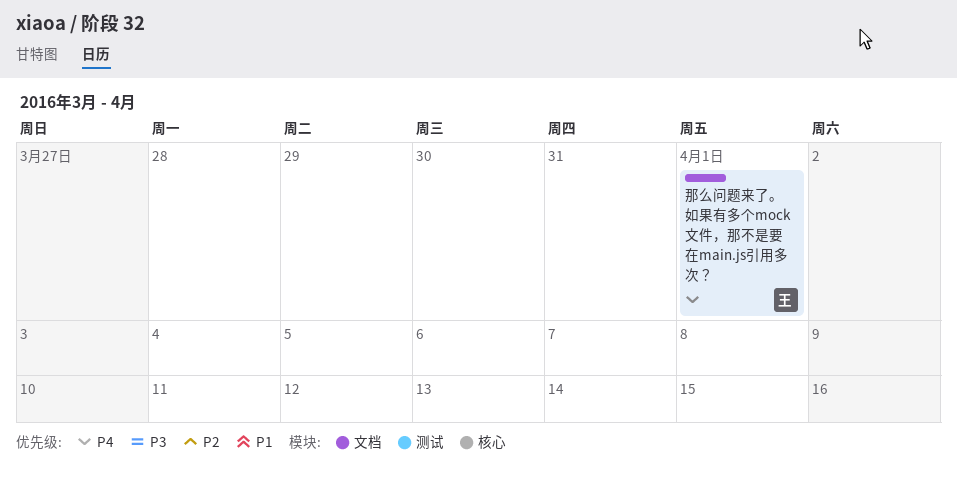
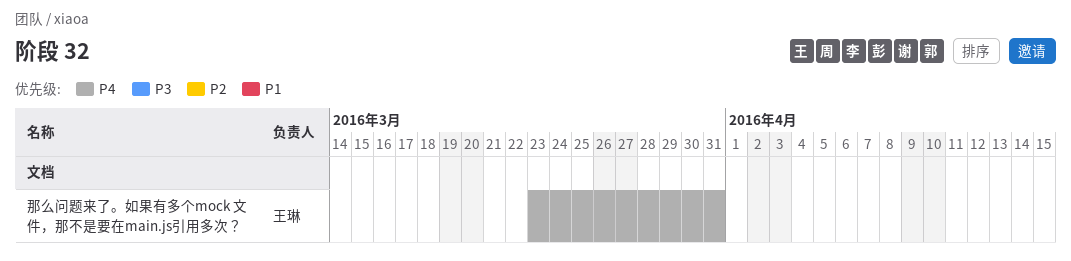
那么问题来了。如果有多个mock 文件，那不是要在main.js引用多次？, due: Apr 1 -> Mar 31

